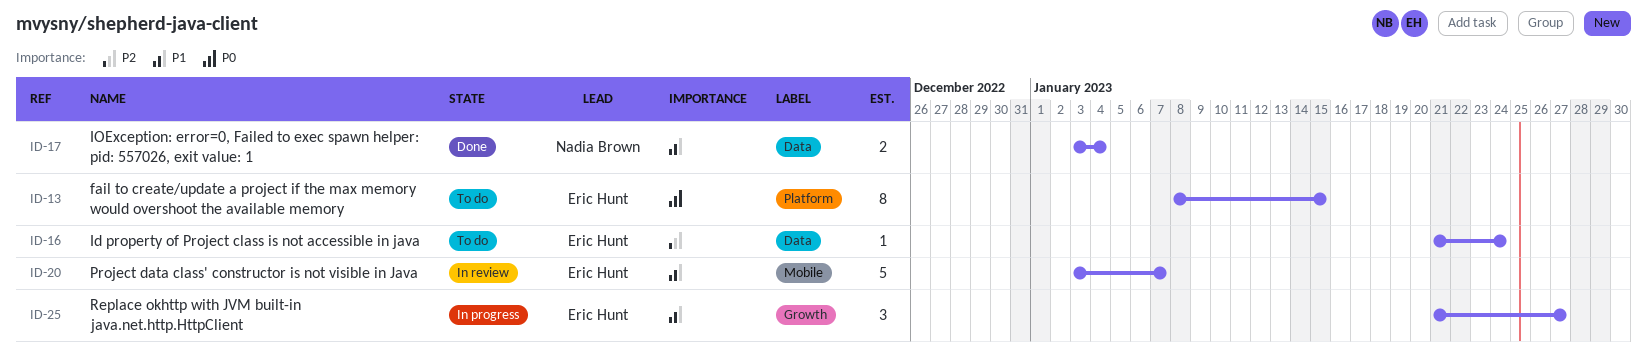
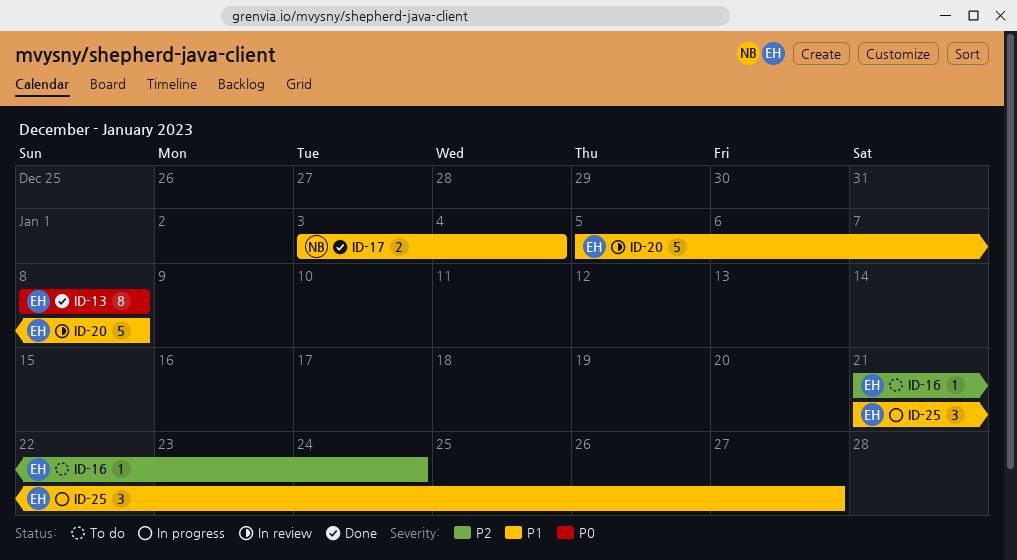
ID-13, status: To do -> Done
ID-13, due: Jan 15 -> Jan 8
ID-20, start: Jan 3 -> Jan 5
ID-20, due: Jan 7 -> Jan 8

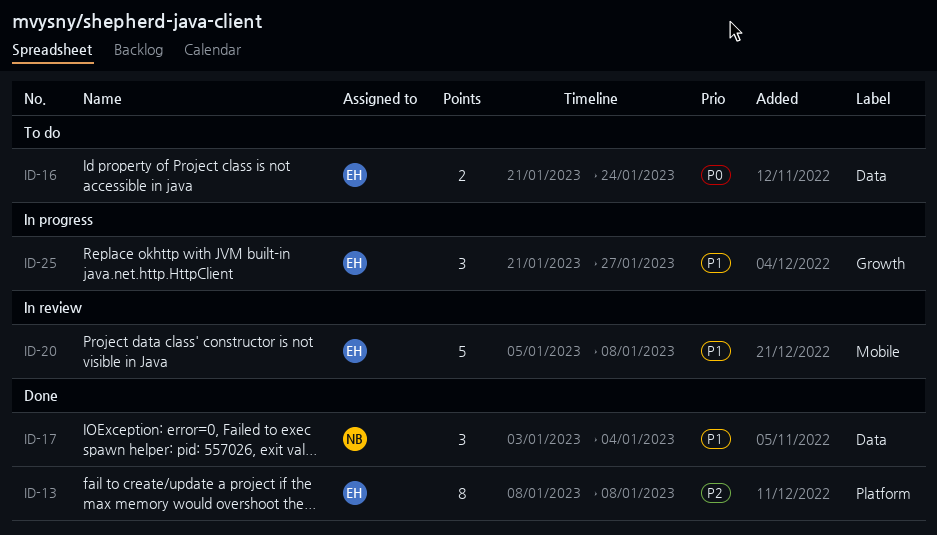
ID-13, priority: P0 -> P2
ID-16, priority: P2 -> P0
ID-16, estimate: 1 -> 2
ID-17, estimate: 2 -> 3

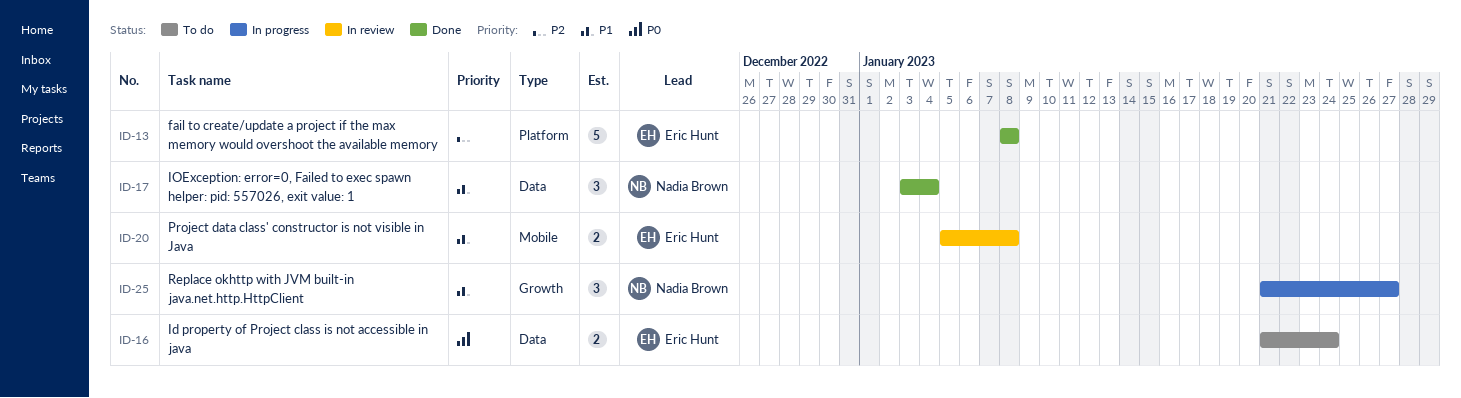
ID-13, estimate: 8 -> 5
ID-20, estimate: 5 -> 2
ID-25, owner: Eric Hunt -> Nadia Brown

